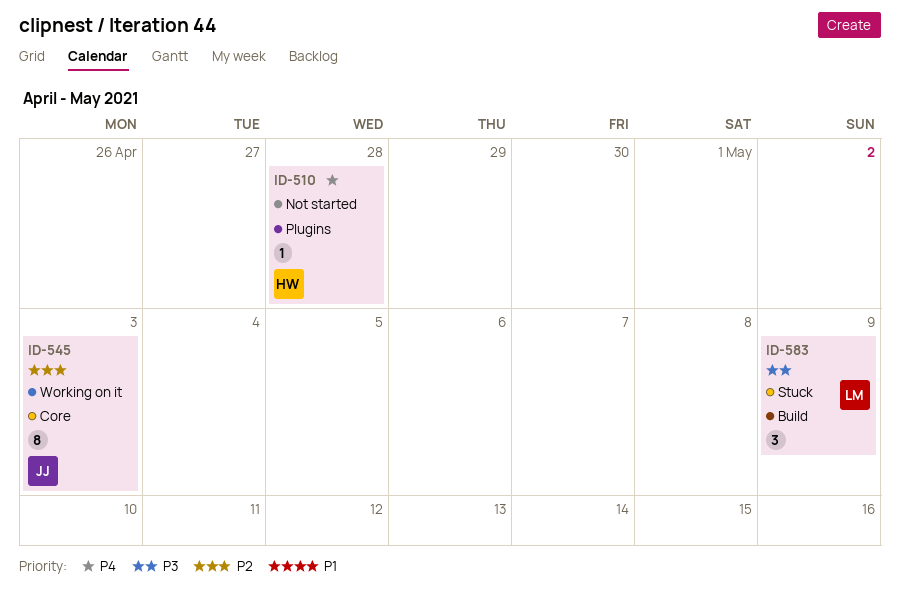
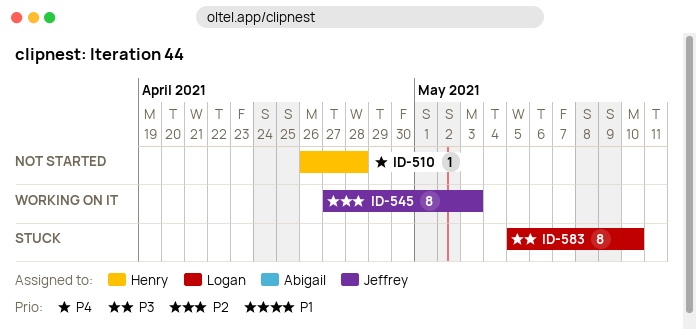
ID-583, estimate: 3 -> 8
ID-583, due: May 9 -> May 10

